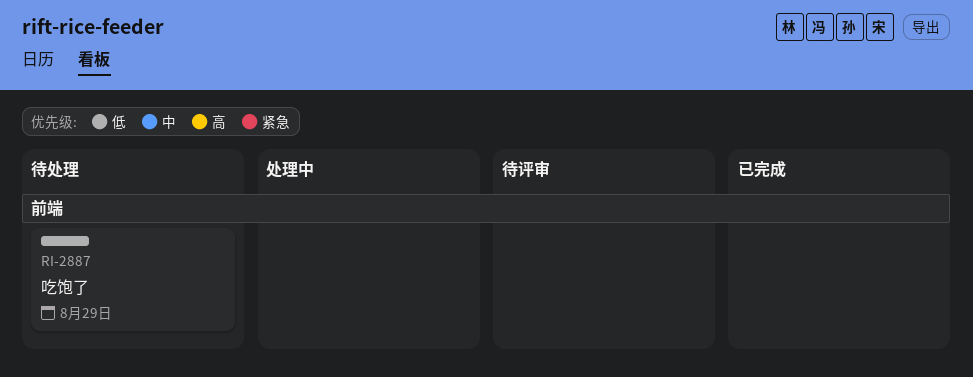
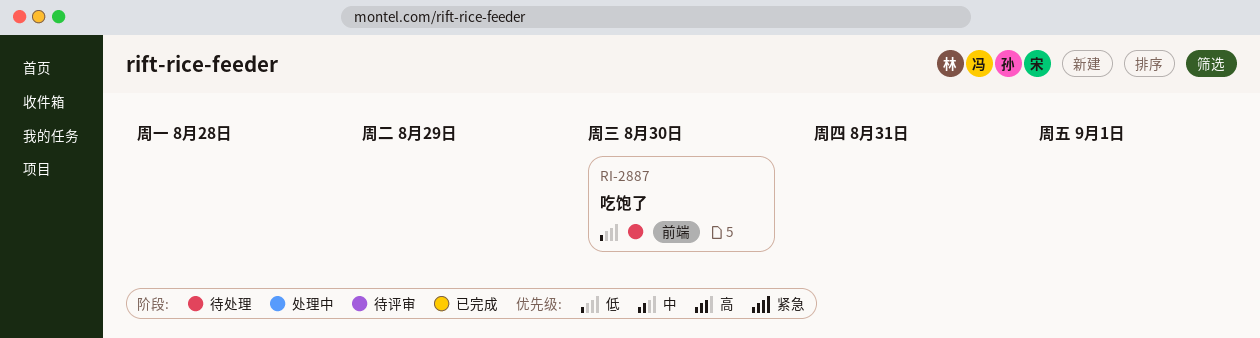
RI-2887, due: Aug 29 -> Aug 30

